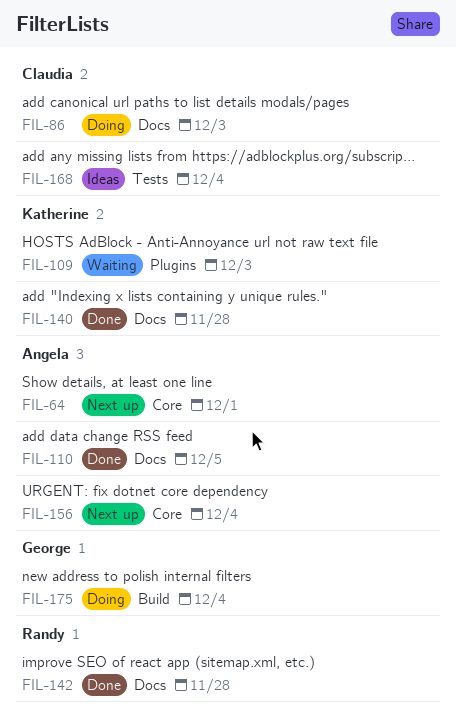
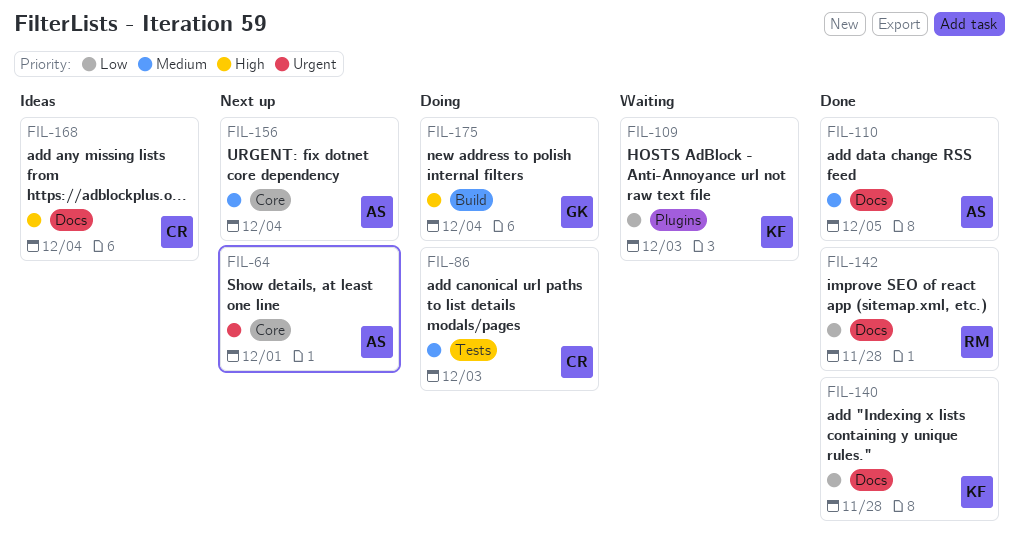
FIL-86, label: Docs -> Tests
FIL-168, label: Tests -> Docs

